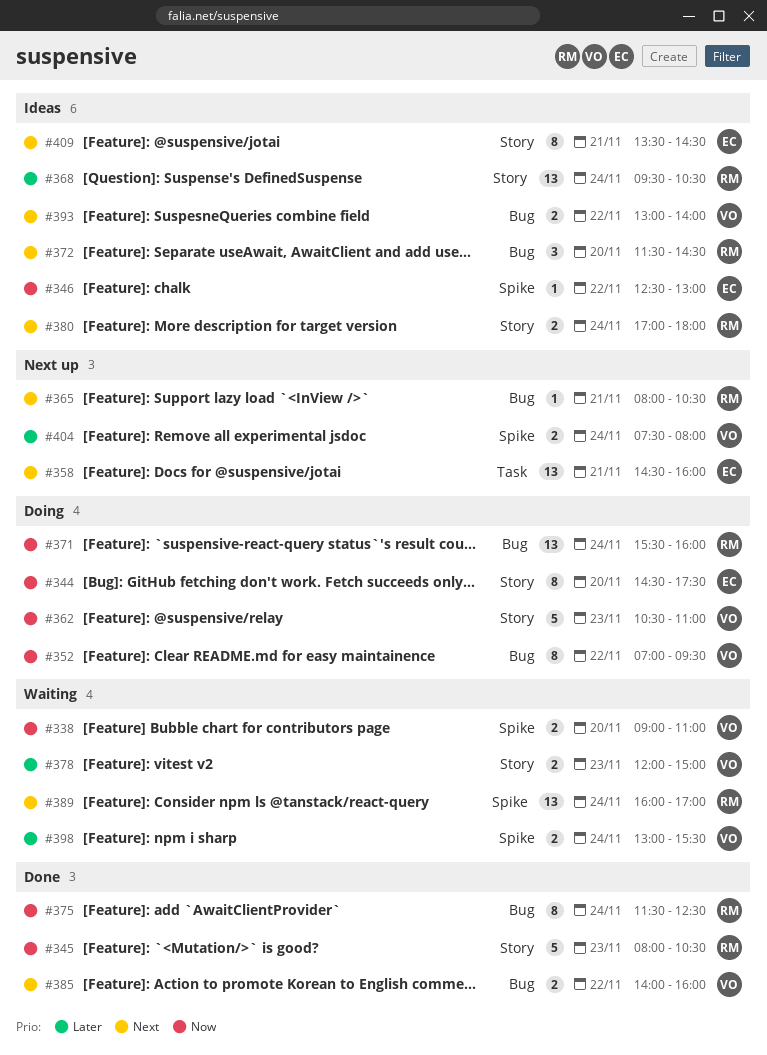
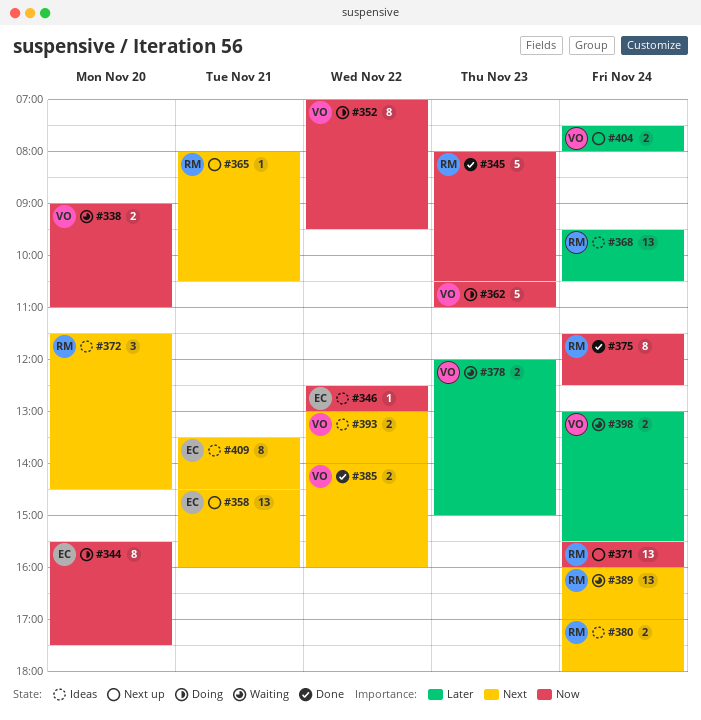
#344, begins: 14:30 -> 15:30
#371, status: Doing -> Next up

